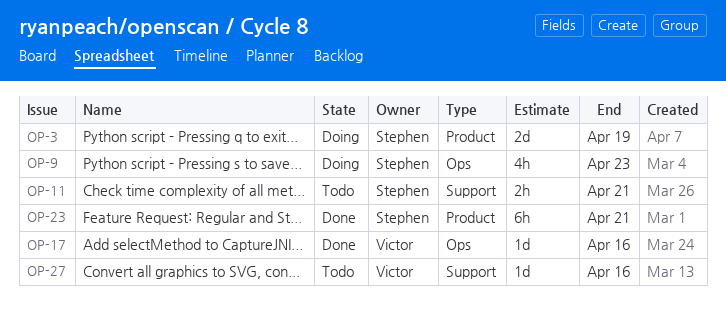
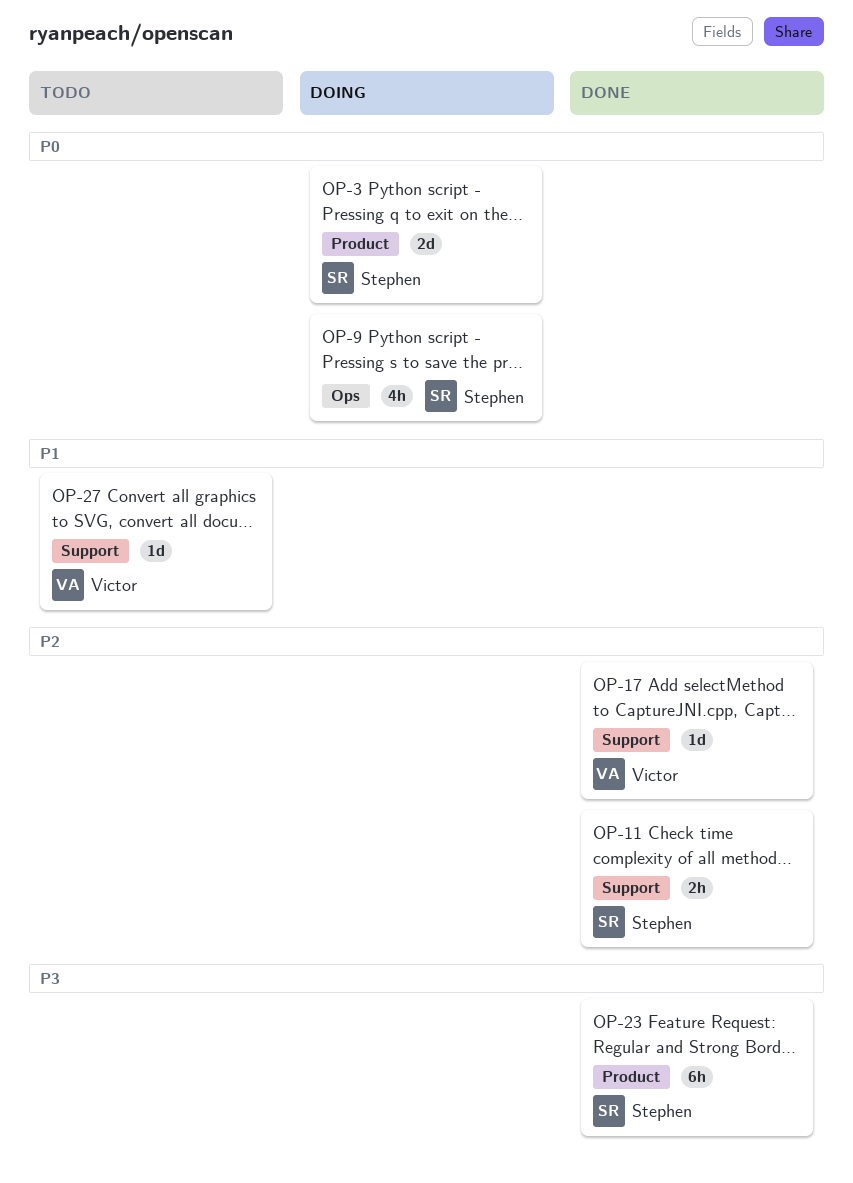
OP-11, status: Todo -> Done
OP-17, label: Ops -> Support

